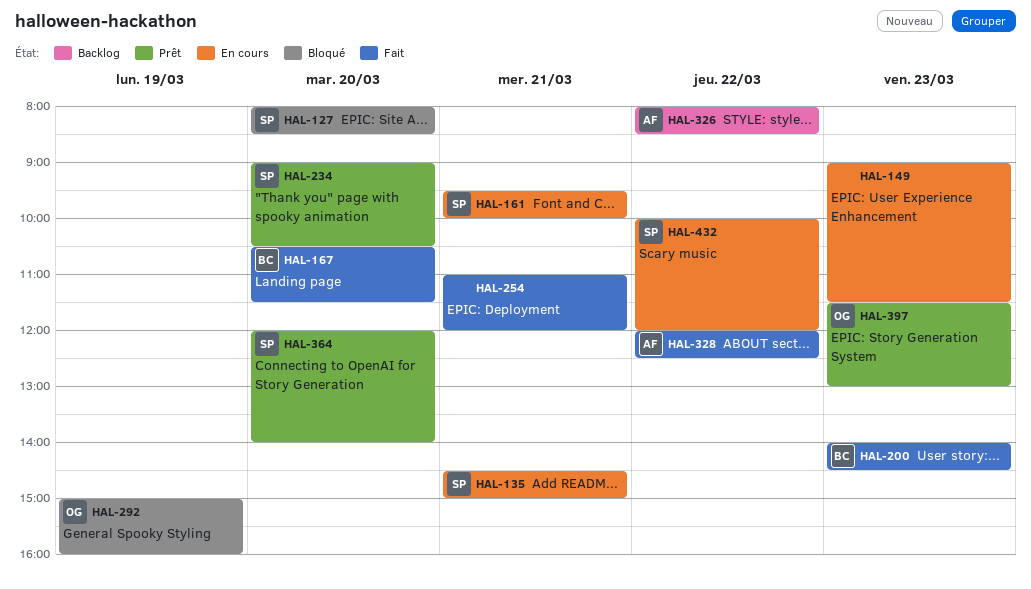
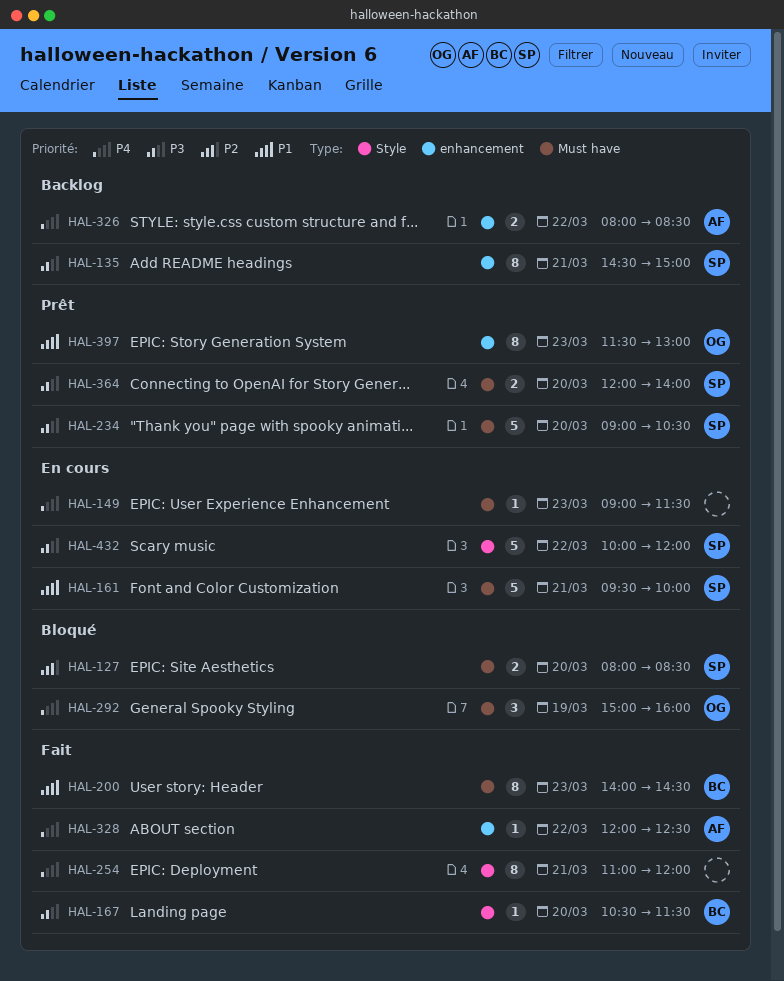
HAL-135, status: En cours -> Backlog

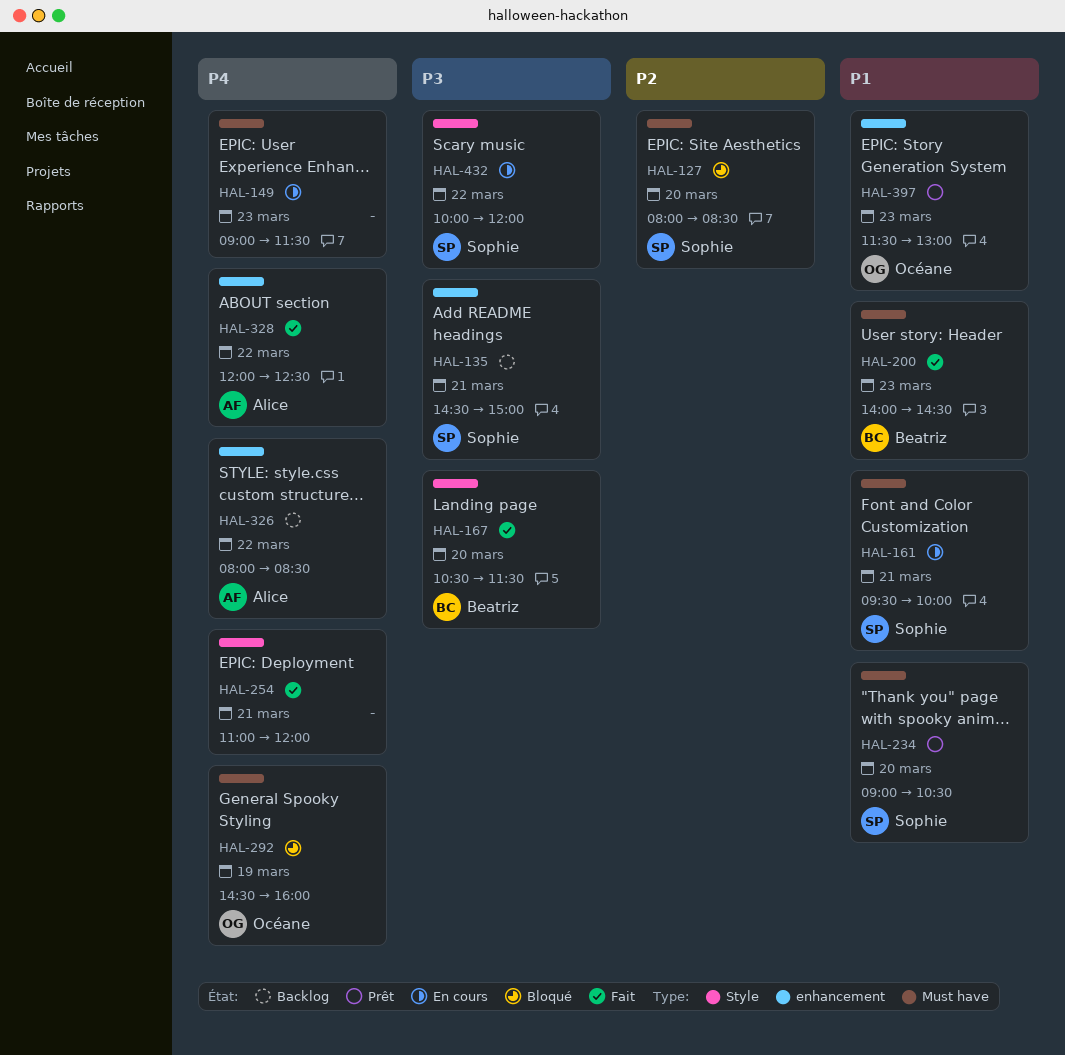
HAL-234, priority: P3 -> P1
HAL-292, begins: 15:00 -> 14:30
HAL-364: present -> none

